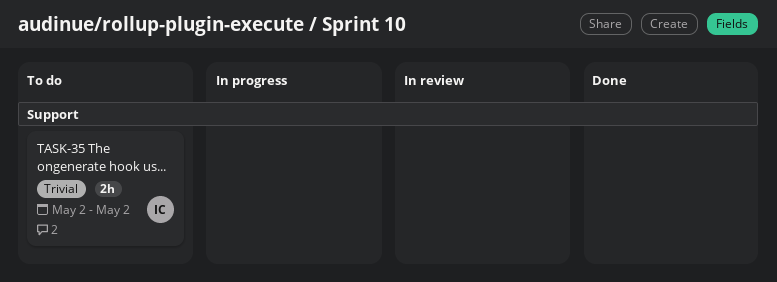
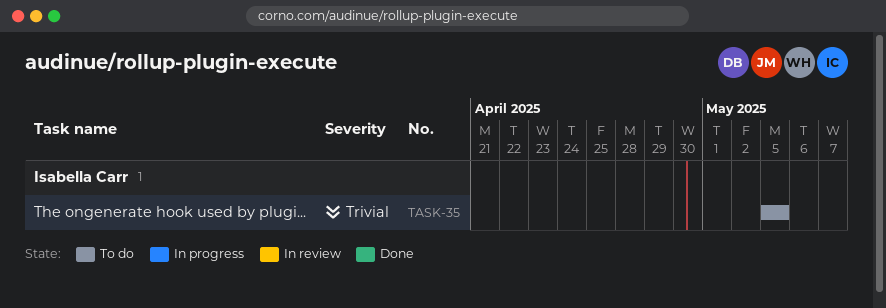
TASK-35, start: May 2 -> May 5
TASK-35, due: May 2 -> May 5

